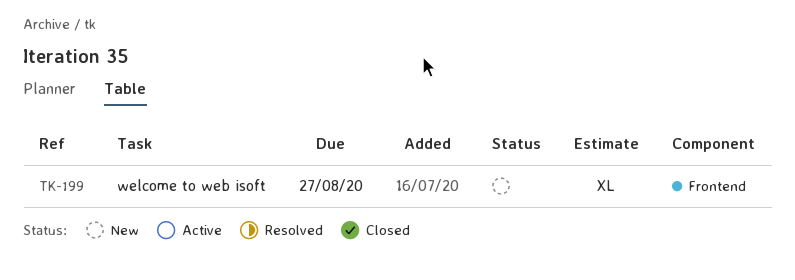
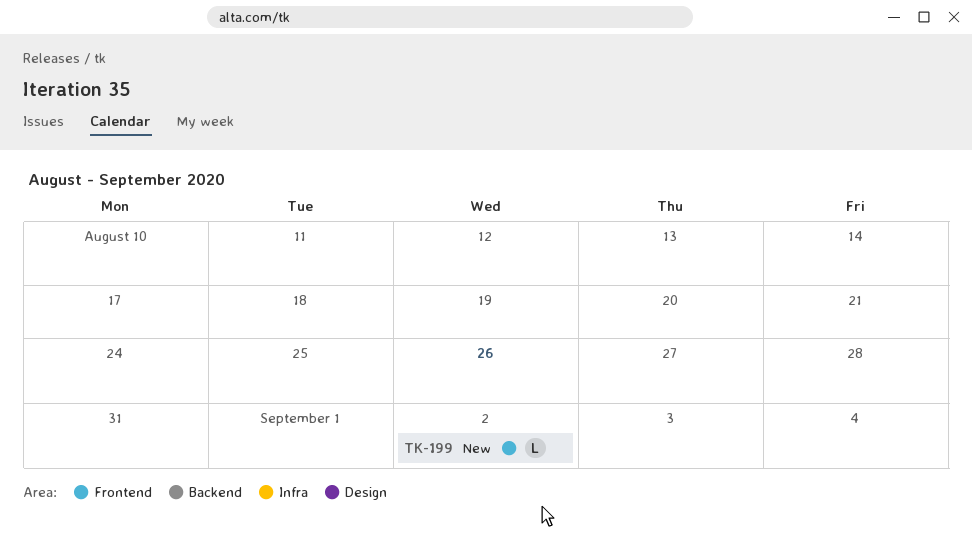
TK-199, estimate: XL -> L
TK-199, due: Aug 27 -> Sep 2

